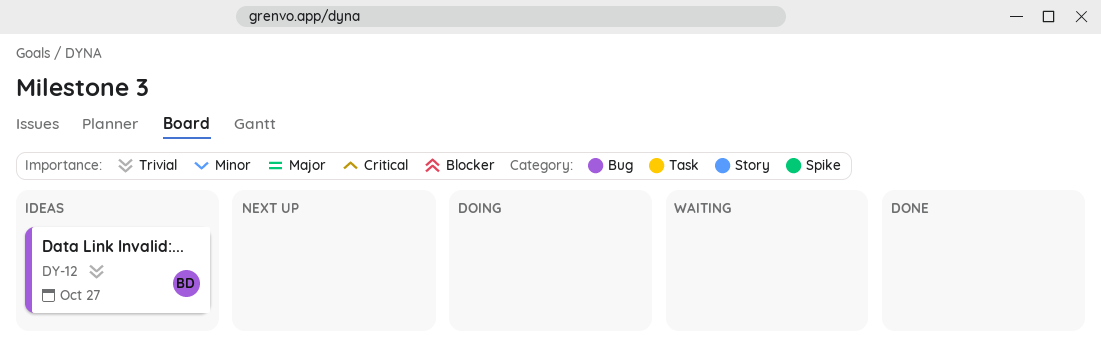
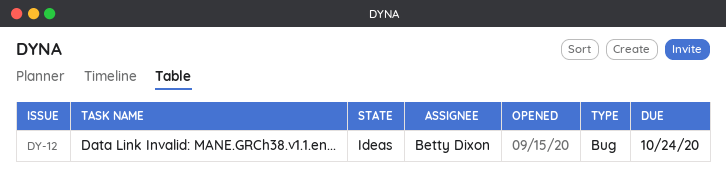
DY-12, due: Oct 27 -> Oct 24

